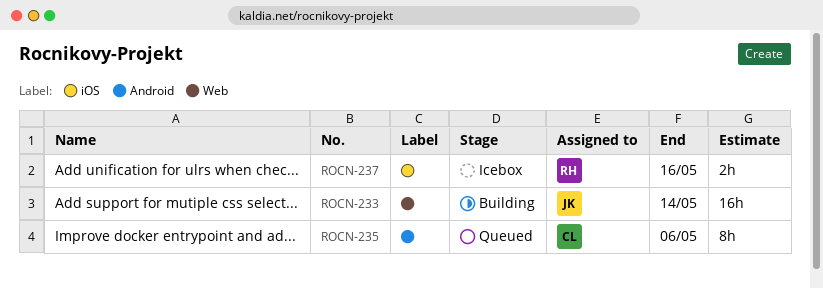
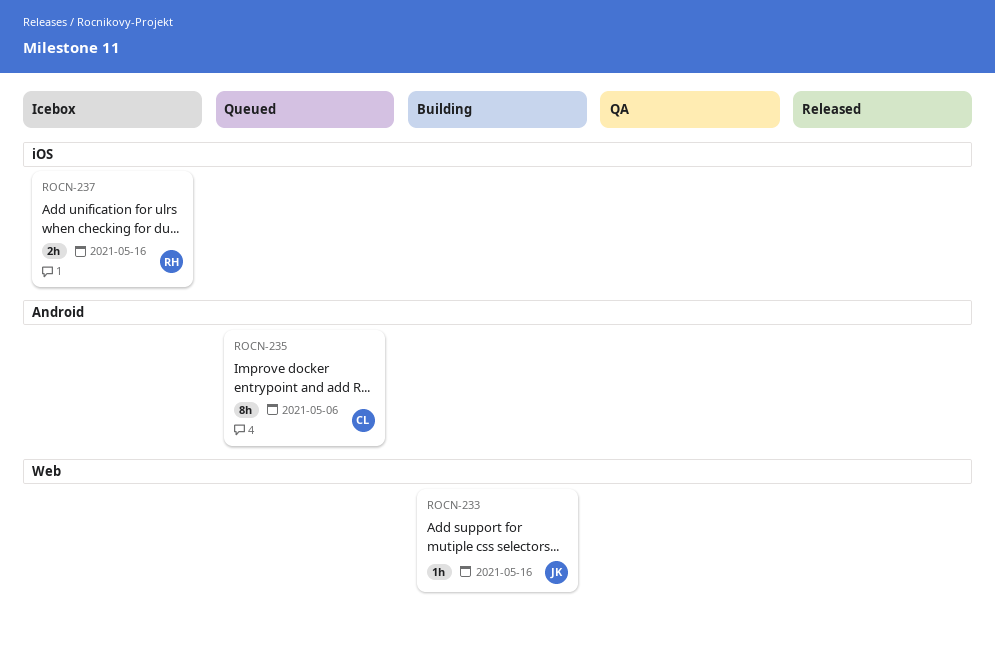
ROCN-233, estimate: 16h -> 1h
ROCN-233, due: May 14 -> May 16

